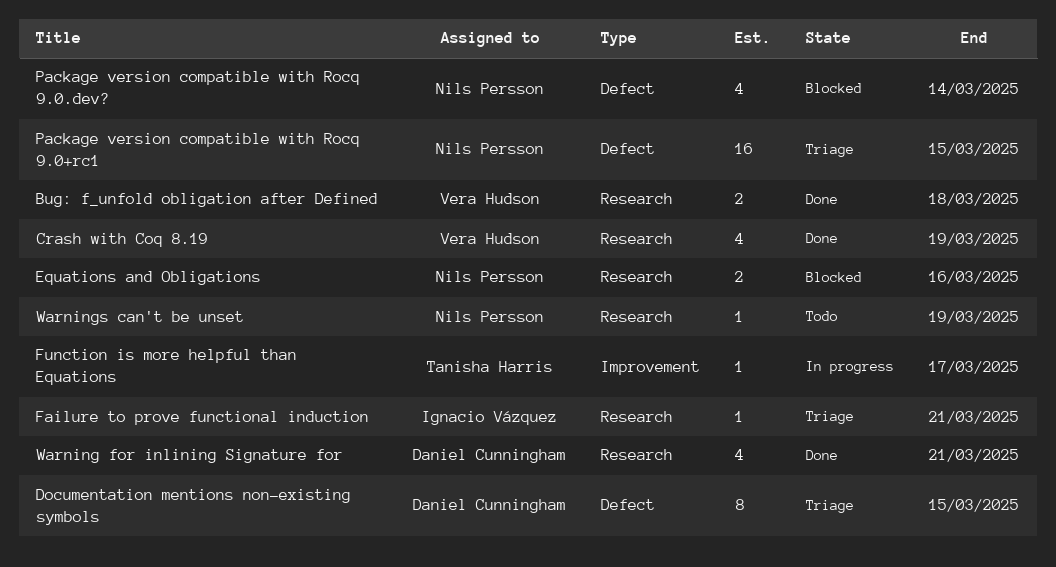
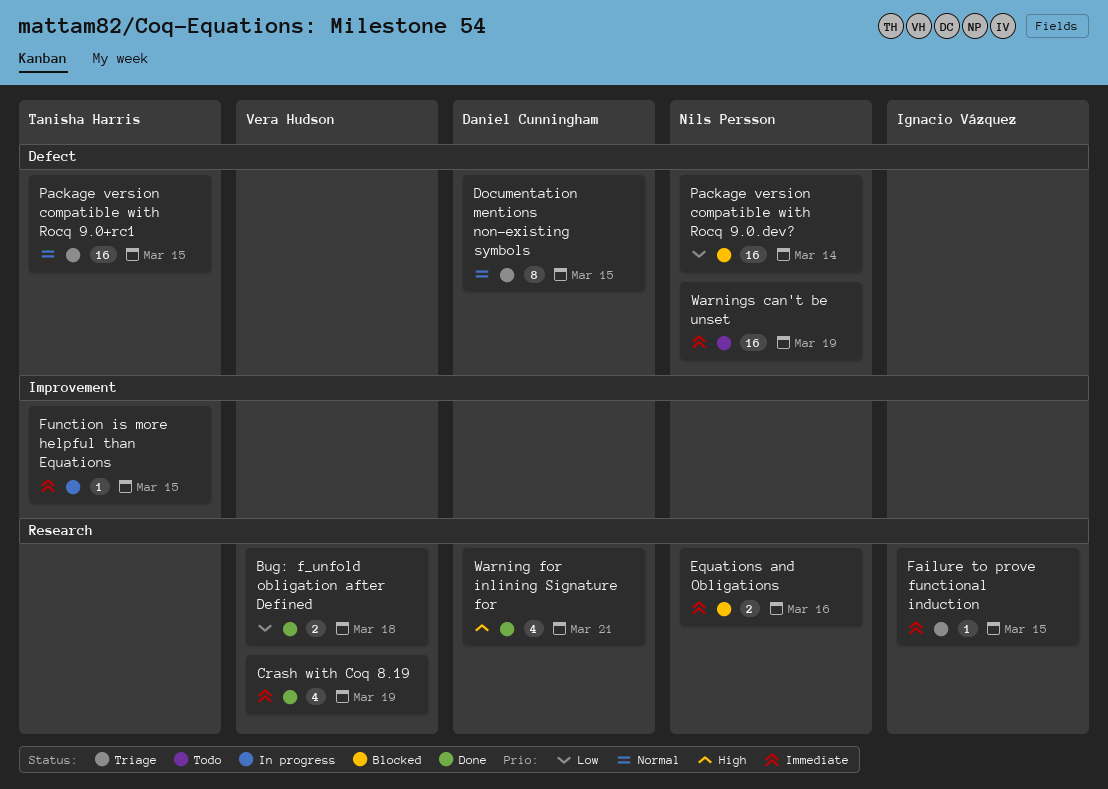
Failure to prove functional induction, due: Mar 21 -> Mar 15
Function is more helpful than Equations, due: Mar 17 -> Mar 15
Package version compatible with Rocq 9.0+rc1, owner: Nils Persson -> Tanisha Harris
Package version compatible with Rocq 9.0.dev?, estimate: 4 -> 16
Warnings can't be unset, label: Research -> Defect
Warnings can't be unset, estimate: 1 -> 16

